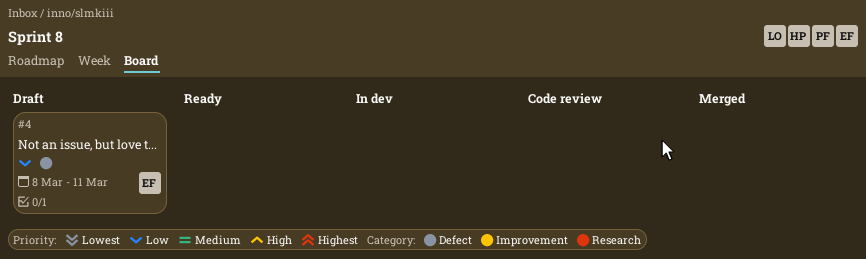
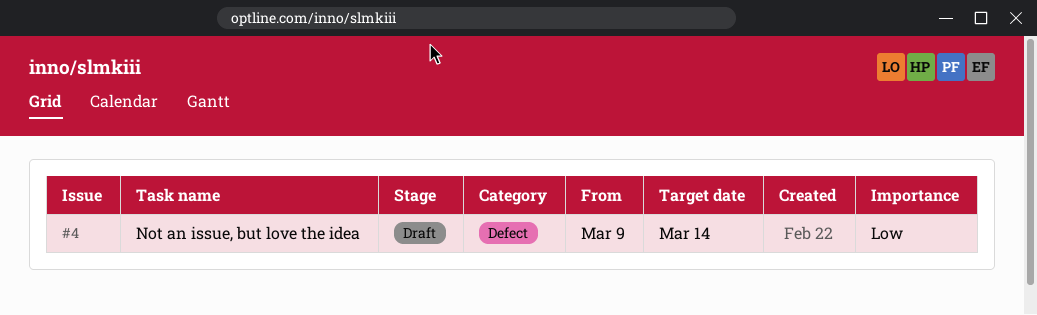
#4, start: Mar 8 -> Mar 9
#4, due: Mar 11 -> Mar 14

